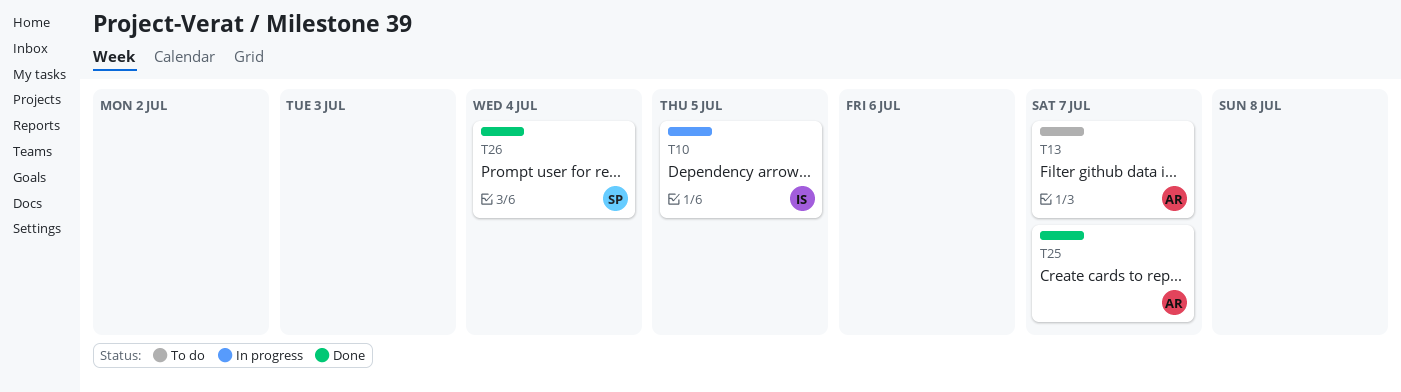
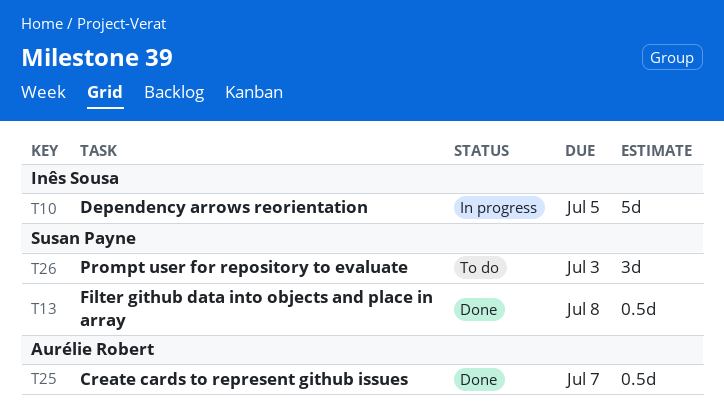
T13, status: To do -> Done
T13, owner: Aurélie Robert -> Susan Payne
T13, due: Jul 7 -> Jul 8
T26, status: Done -> To do
T26, due: Jul 4 -> Jul 3

